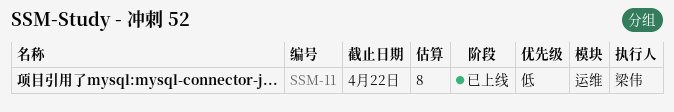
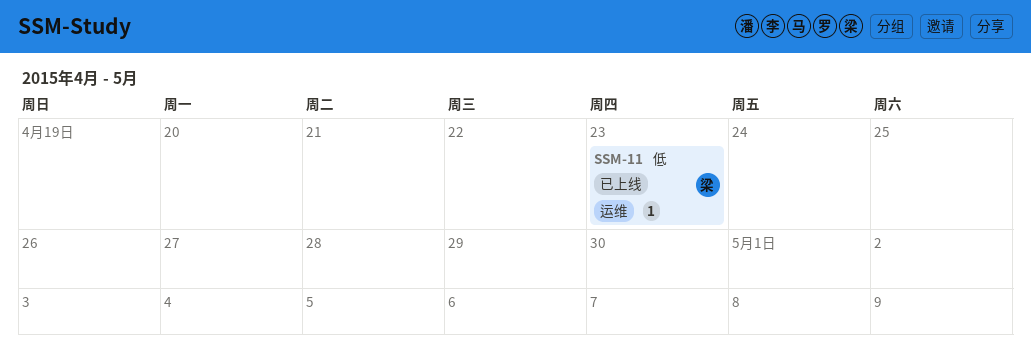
SSM-11, estimate: 8 -> 1
SSM-11, due: Apr 22 -> Apr 23

